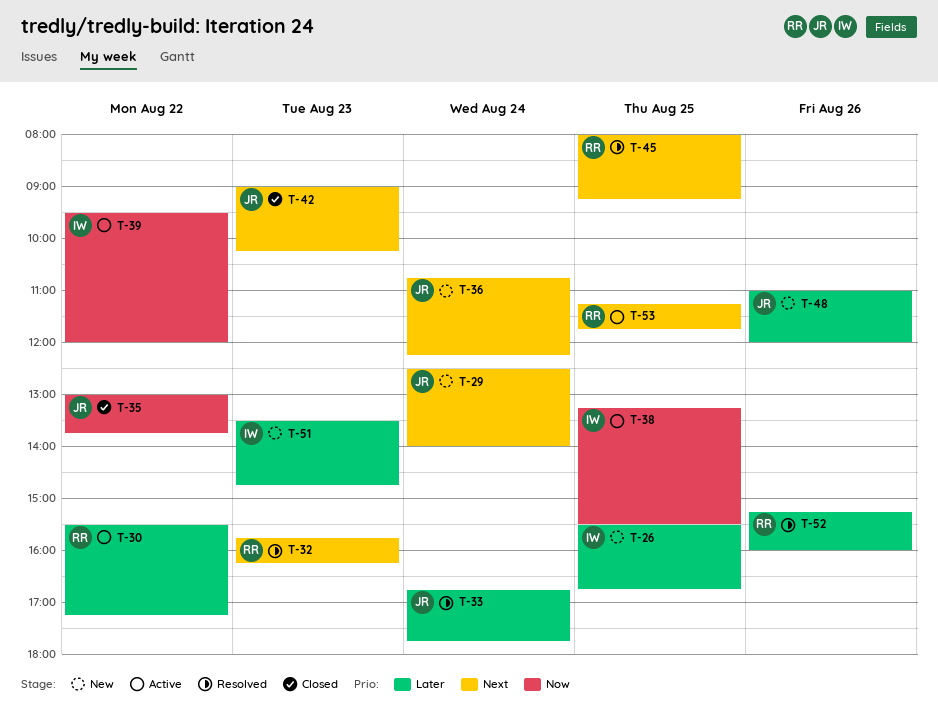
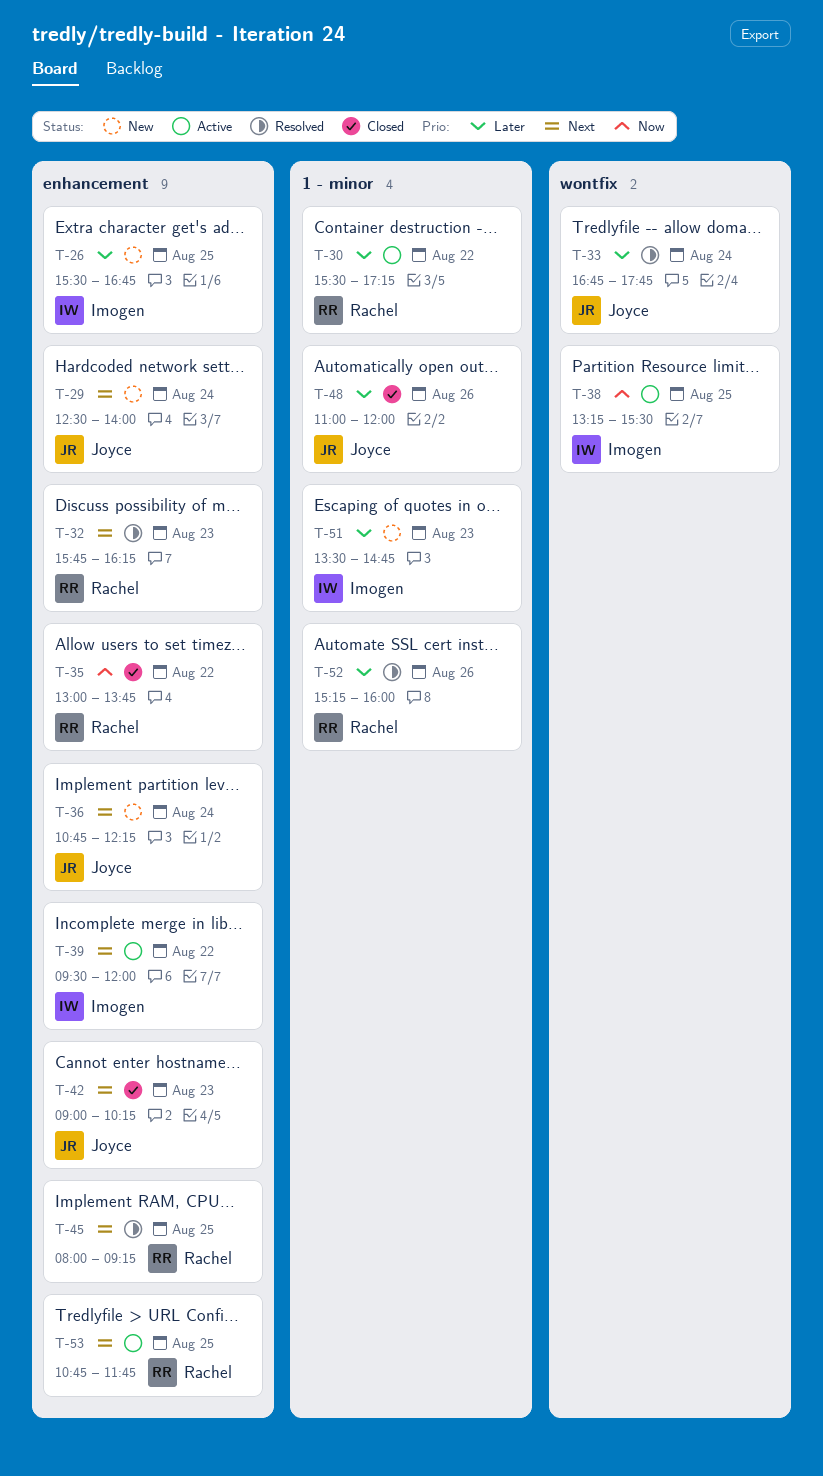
T-35, owner: Joyce -> Rachel
T-39, priority: Now -> Next
T-48, status: New -> Closed
T-53, begins: 11:15 -> 10:45

